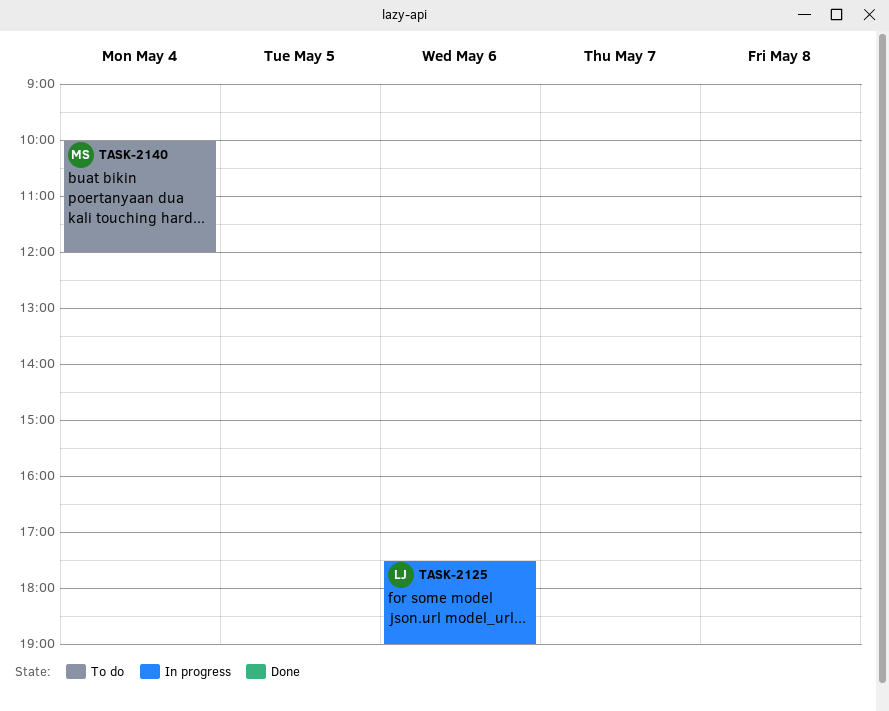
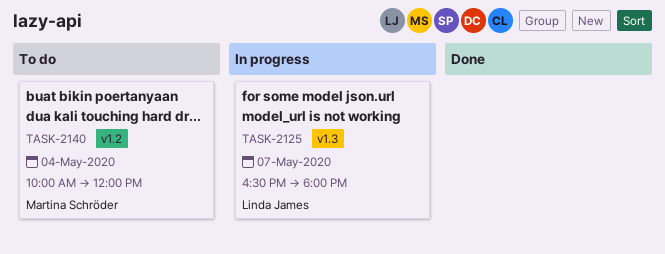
TASK-2125, day: May 6 -> May 7
TASK-2125, begins: 17:30 -> 16:30
TASK-2125, ends: 19:00 -> 18:00

